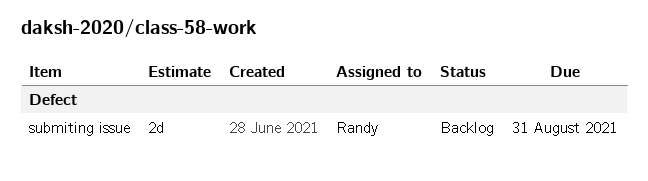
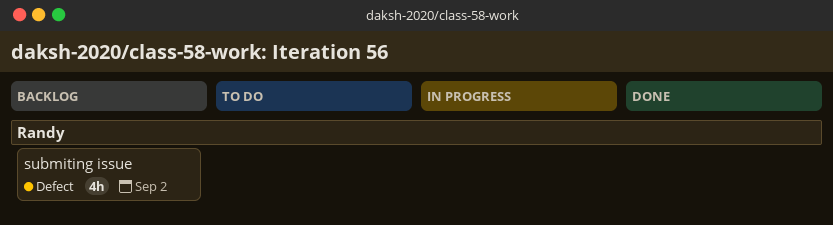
submiting issue, estimate: 2d -> 4h
submiting issue, due: Aug 31 -> Sep 2

